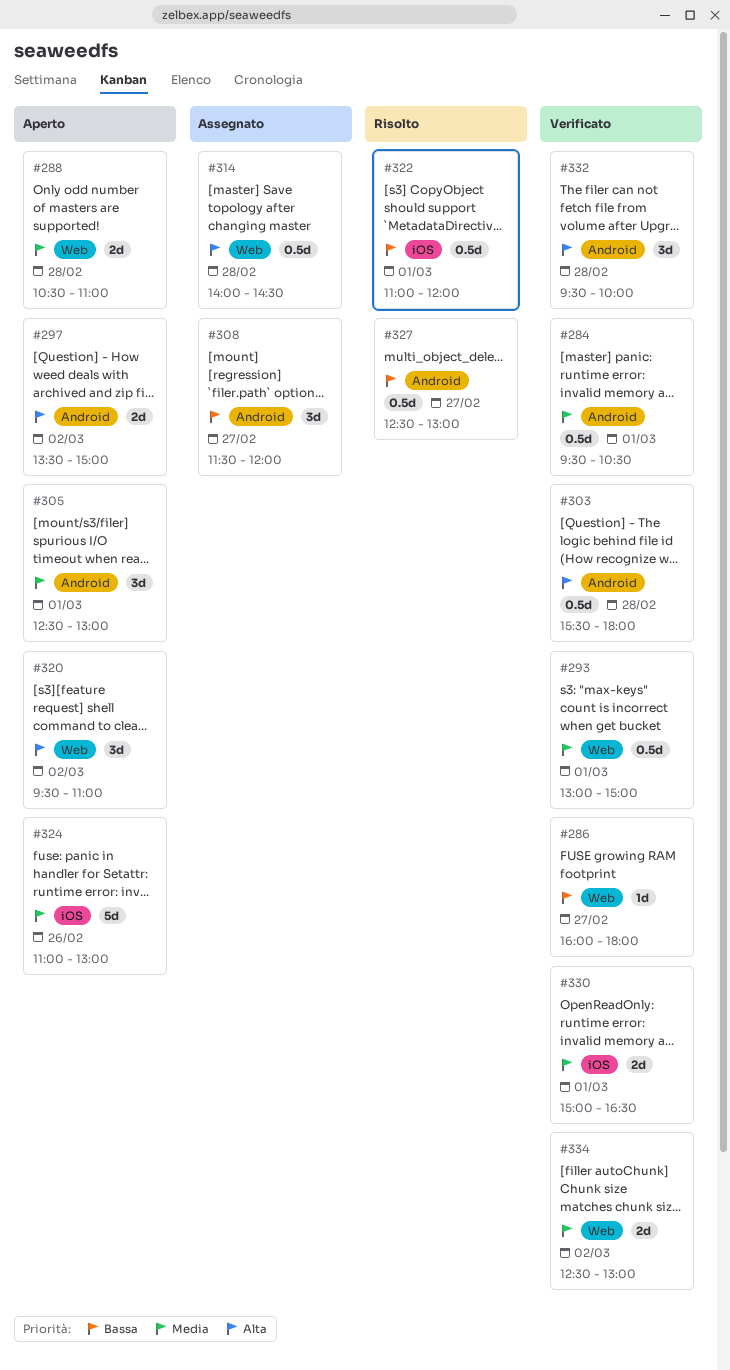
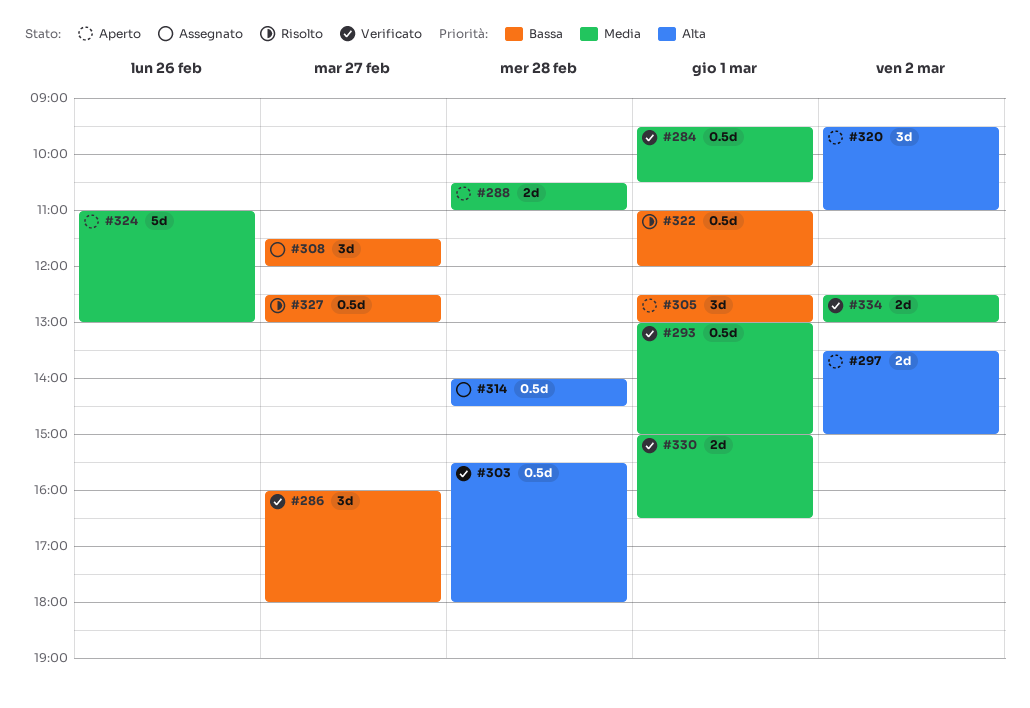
#286, estimate: 1d -> 3d
#305, priority: Media -> Bassa
#332: present -> none

